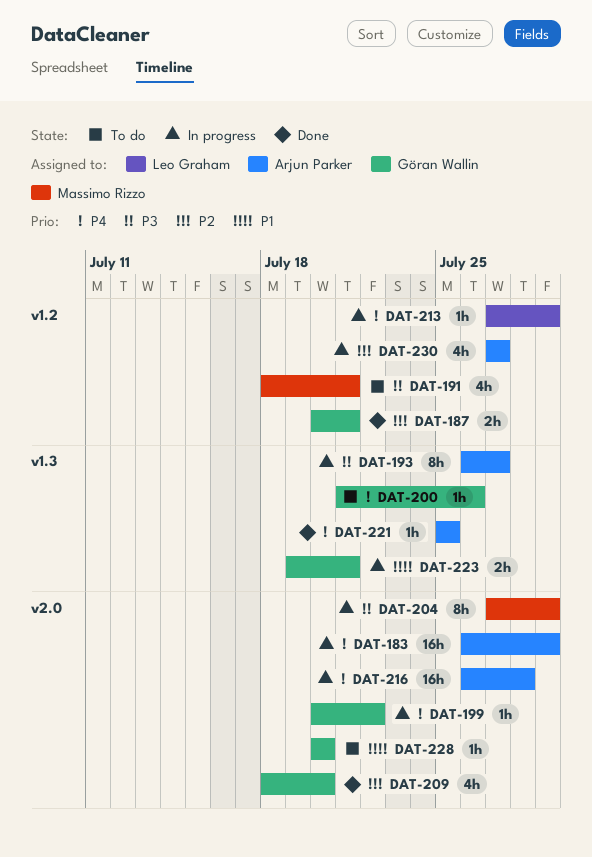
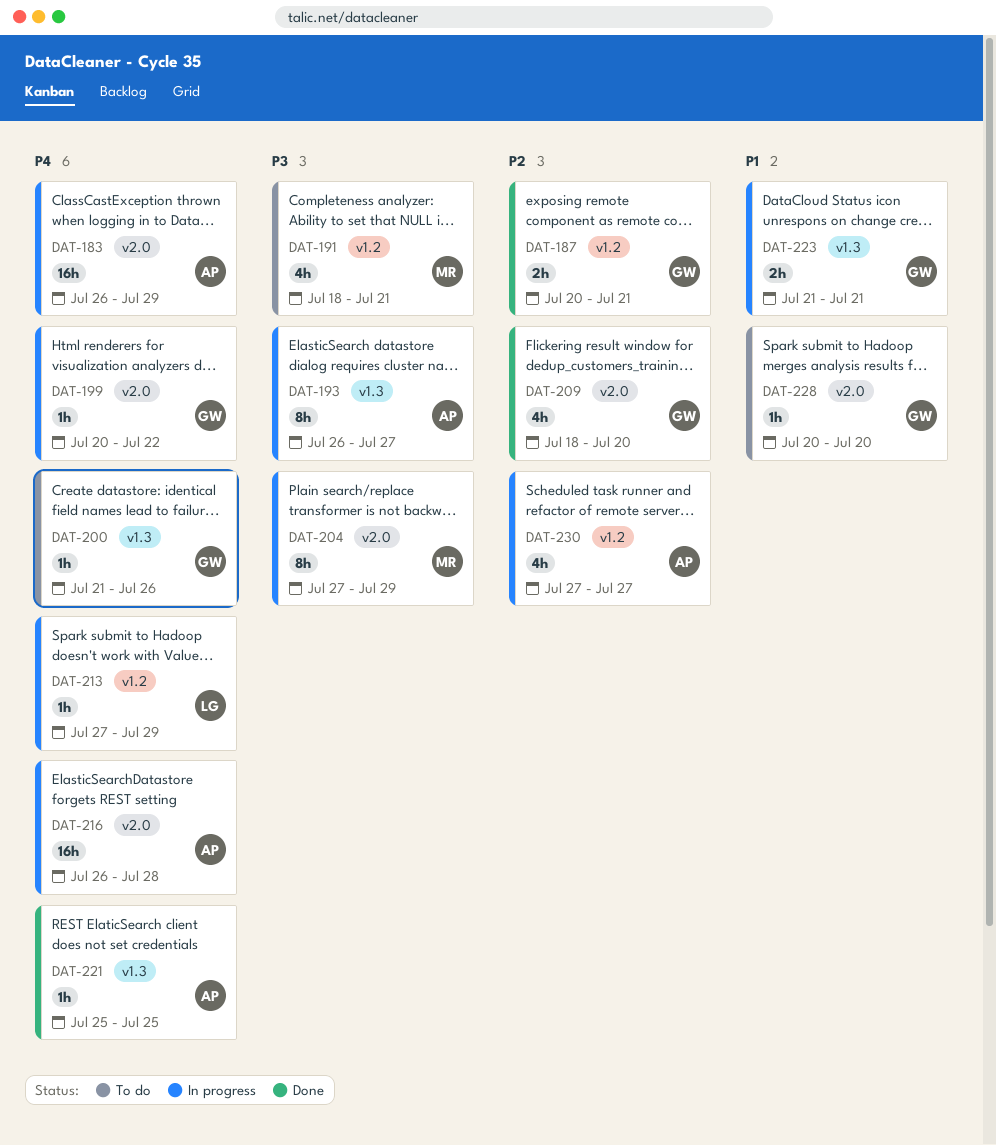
DAT-223, start: Jul 19 -> Jul 21

